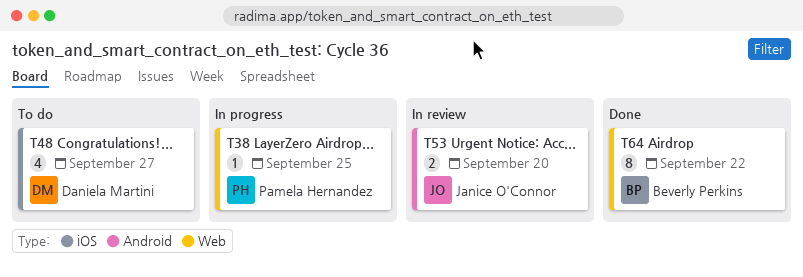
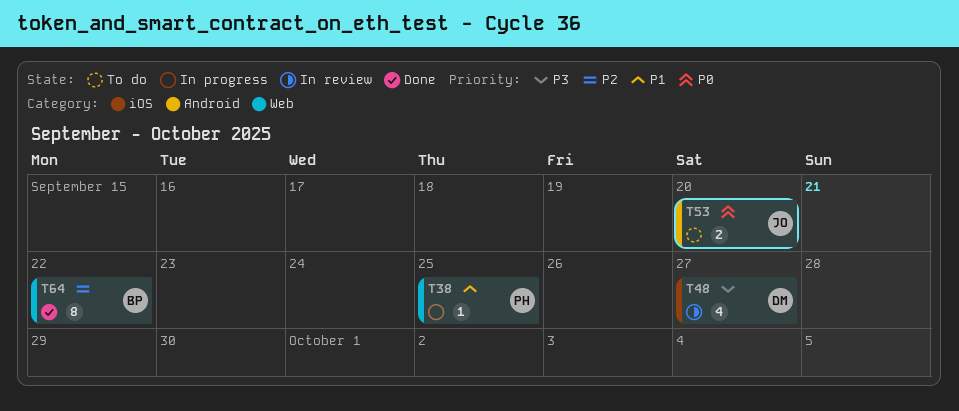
T48, status: To do -> In review
T53, status: In review -> To do

